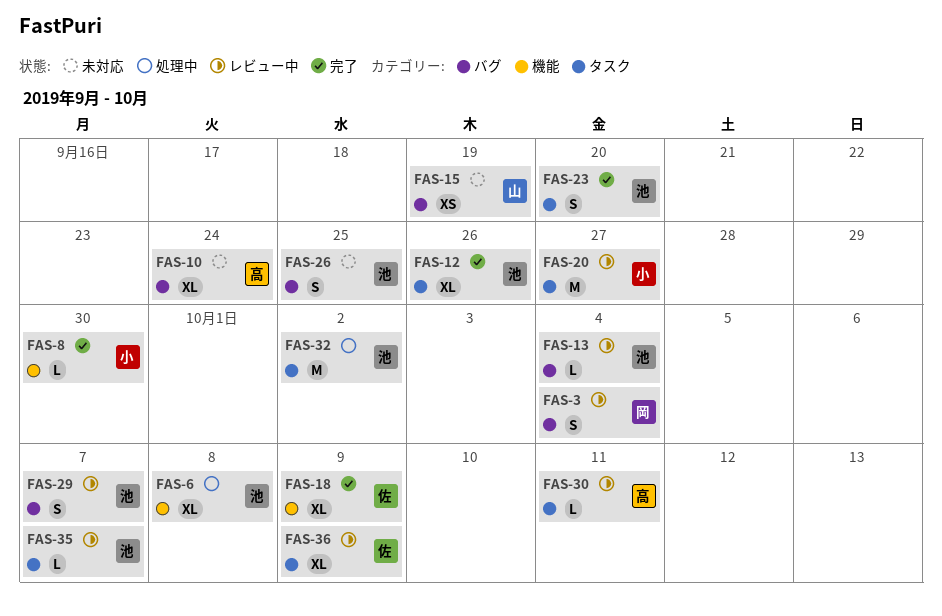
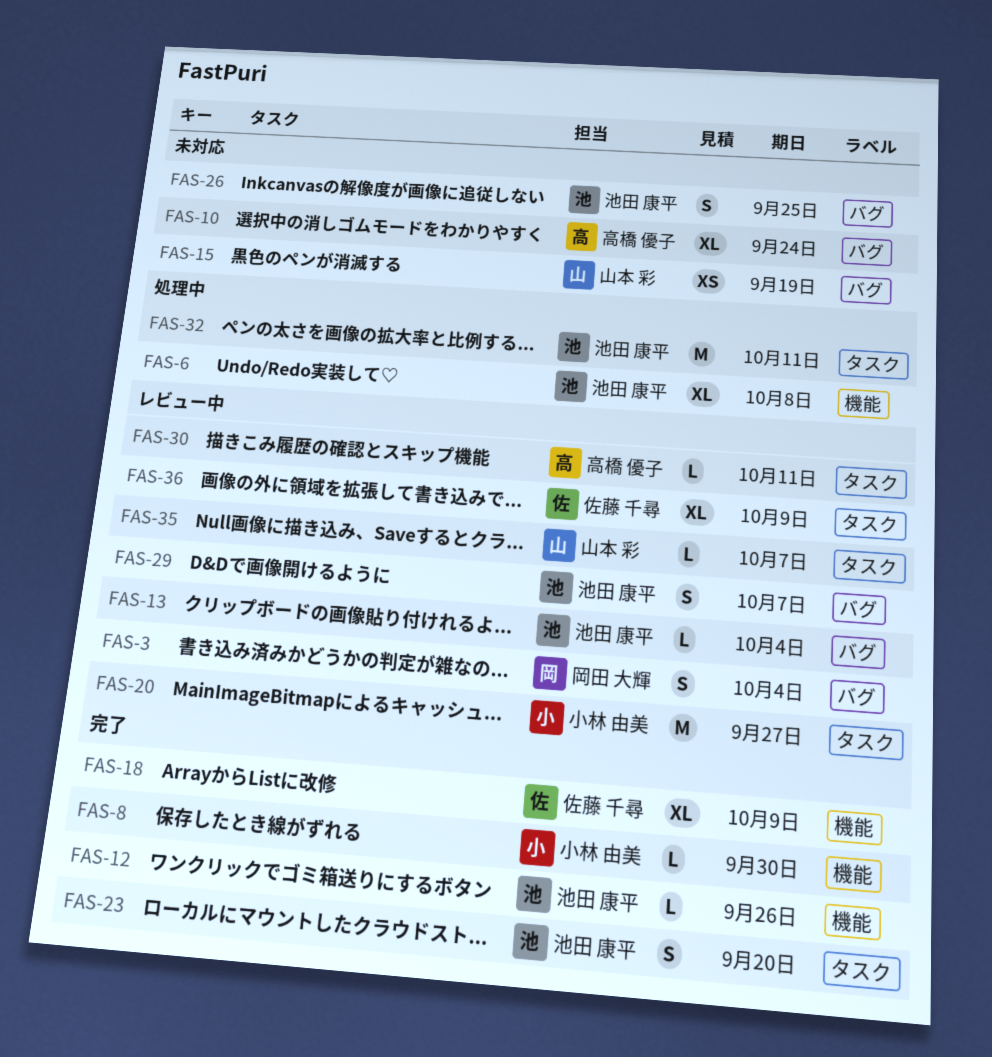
FAS-12, label: タスク -> 機能
FAS-12, estimate: XL -> L
FAS-32, due: Oct 2 -> Oct 11
FAS-35, owner: 池田 康平 -> 山本 彩

